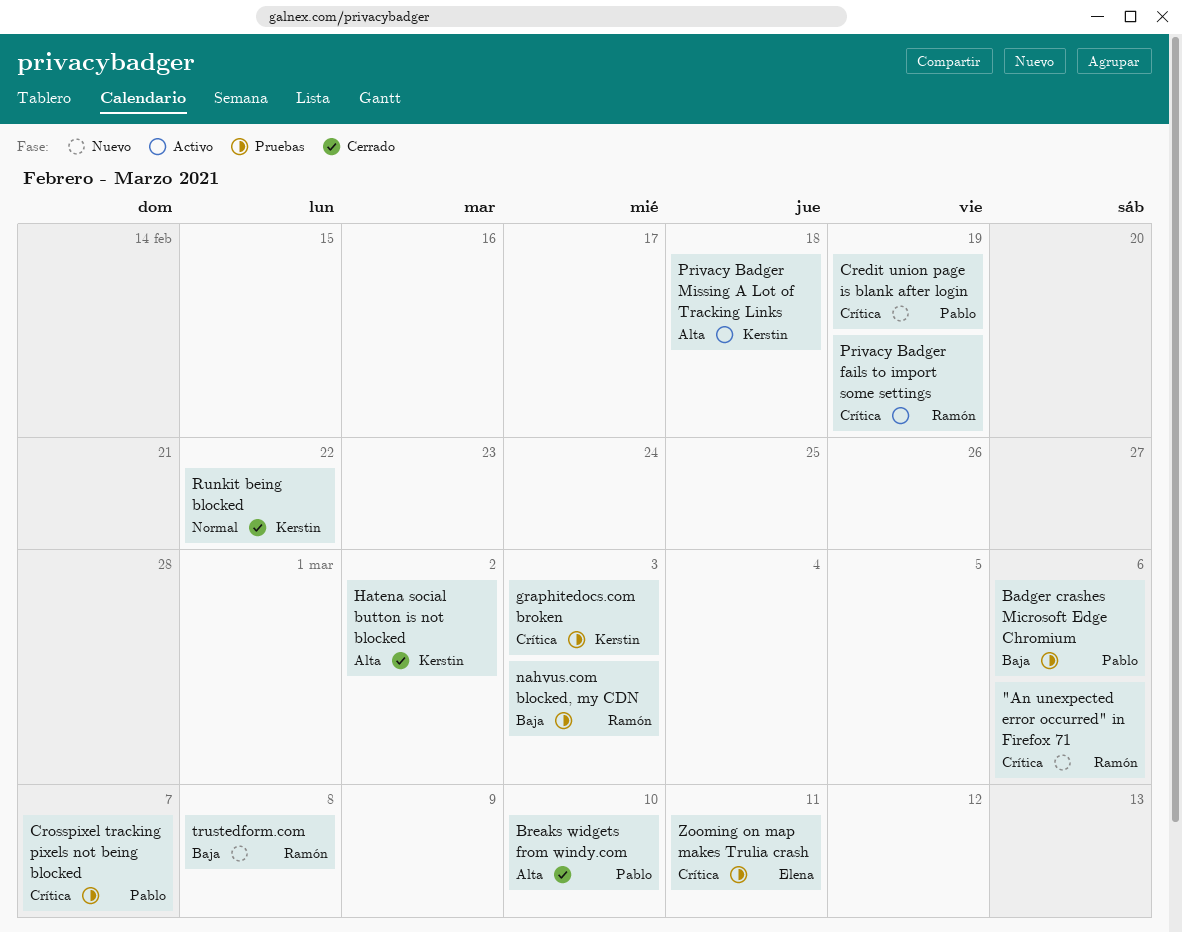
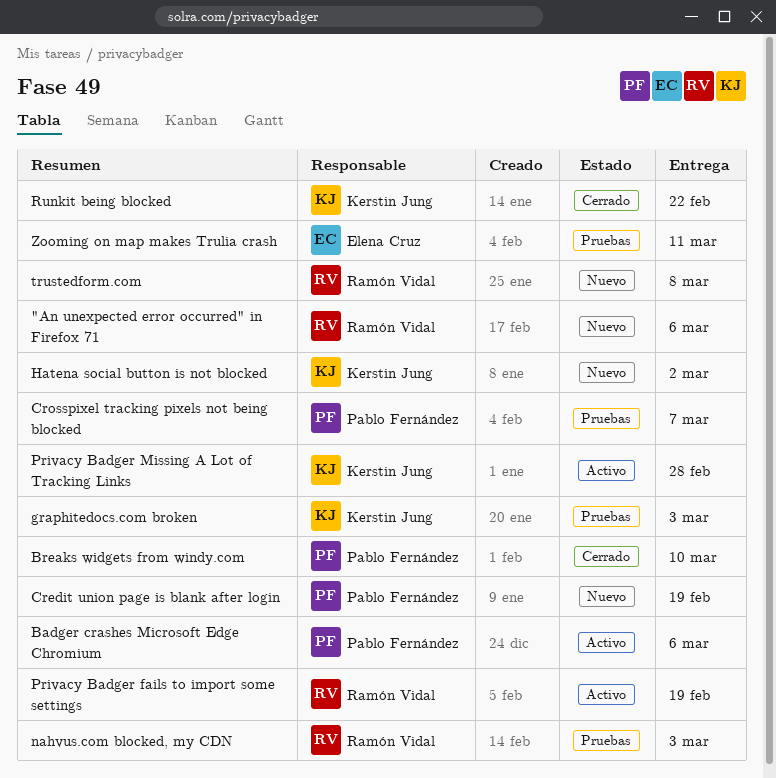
Badger crashes Microsoft Edge Chromium, status: Pruebas -> Activo
Hatena social button is not blocked, status: Cerrado -> Nuevo
Privacy Badger Missing A Lot of Tracking Links, due: Feb 18 -> Feb 28

